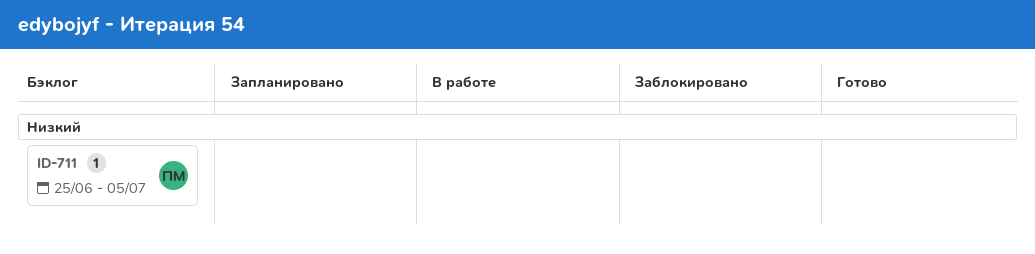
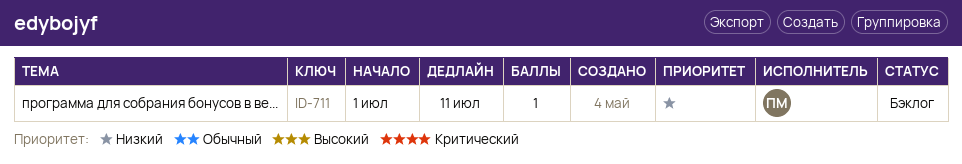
ID-711, start: Jun 25 -> Jul 1
ID-711, due: Jul 5 -> Jul 11

